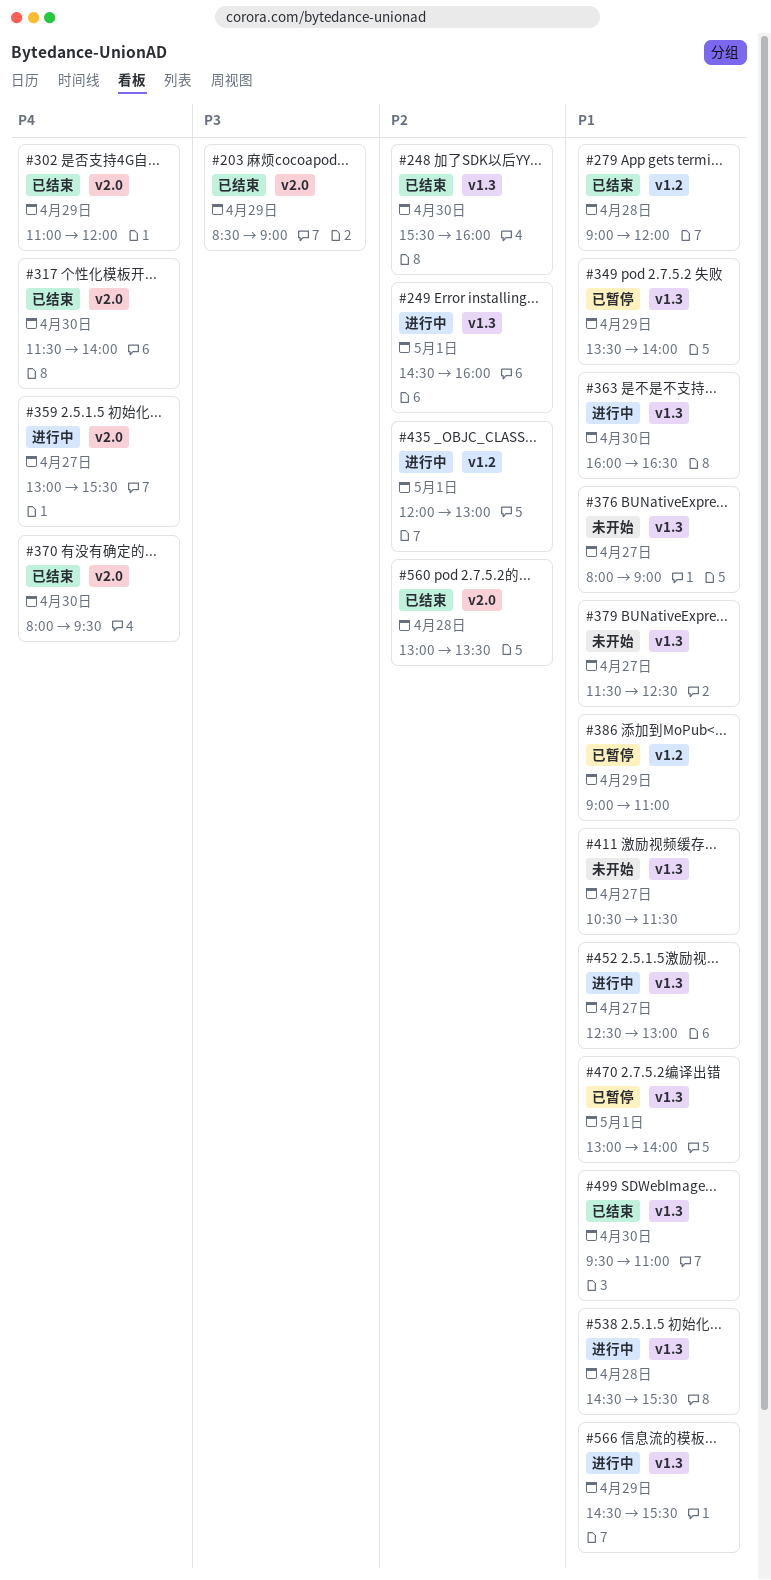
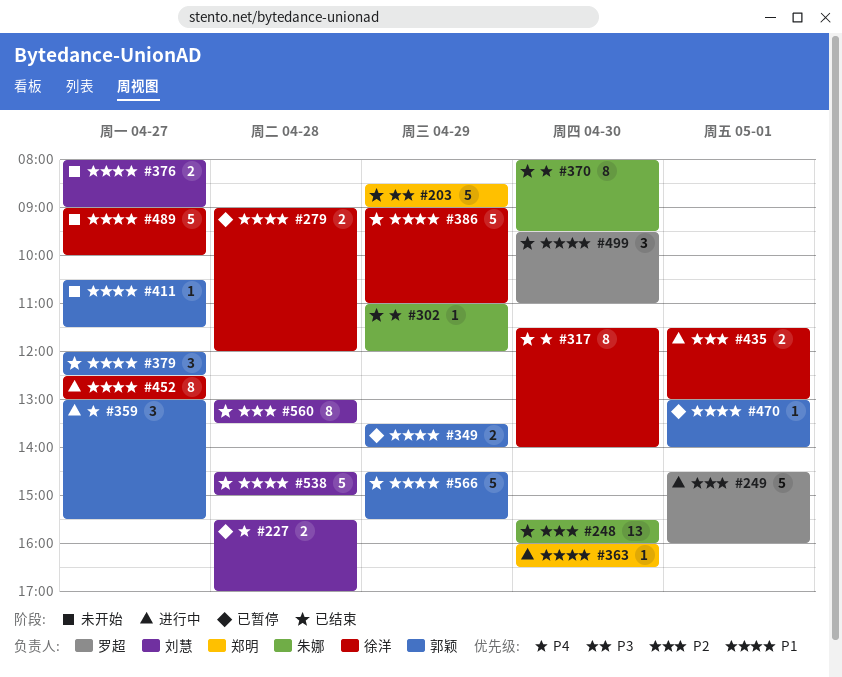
#227: none -> present
#279, status: 已结束 -> 已暂停
#379, status: 未开始 -> 已结束
#379, begins: 11:30 -> 12:00
#386, status: 已暂停 -> 已结束
#435, begins: 12:00 -> 11:30
#489: none -> present
#538, status: 进行中 -> 已结束
#538, ends: 15:30 -> 15:00
#566, status: 进行中 -> 已结束

